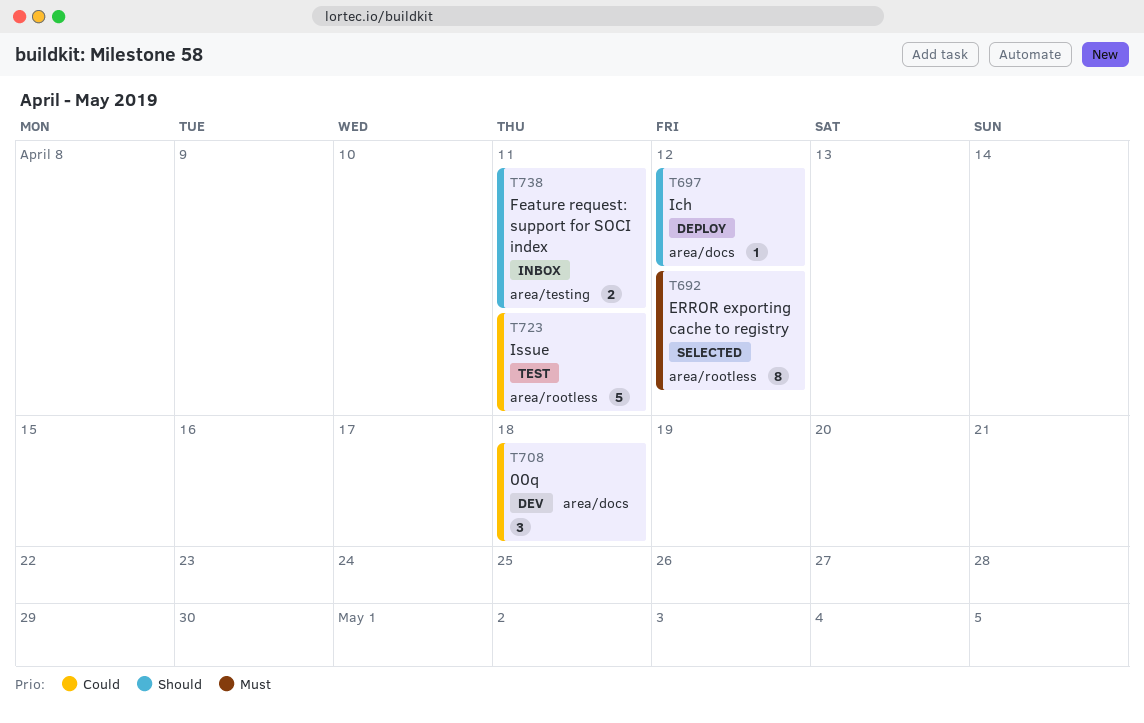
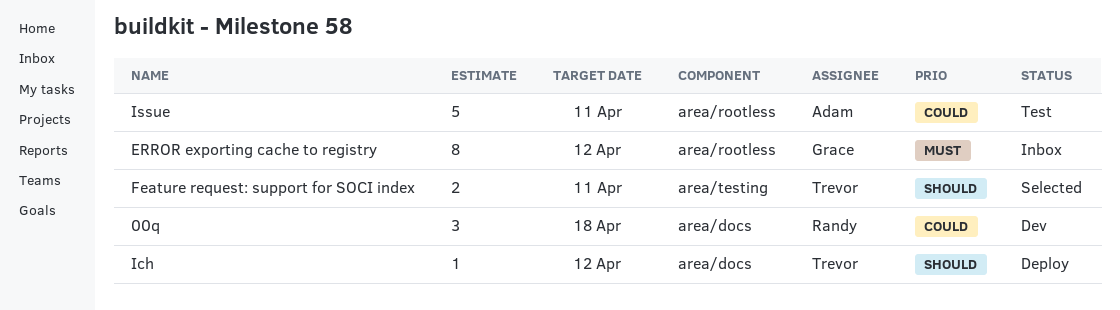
ERROR exporting cache to registry, status: Selected -> Inbox
Feature request: support for SOCI index, status: Inbox -> Selected

